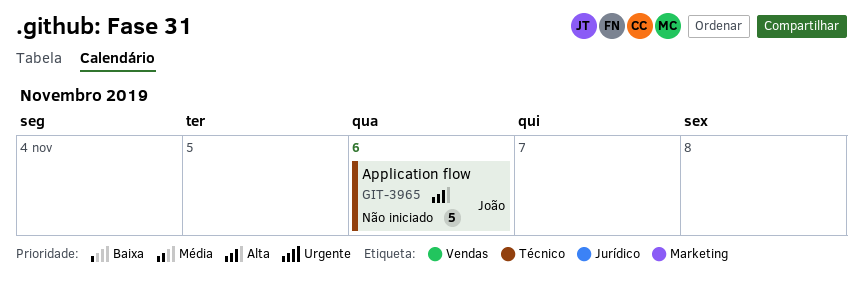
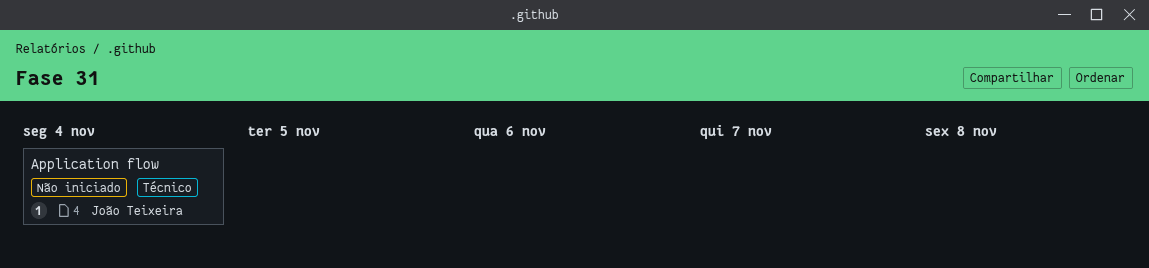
Application flow, estimate: 5 -> 1
Application flow, due: Nov 6 -> Nov 4

